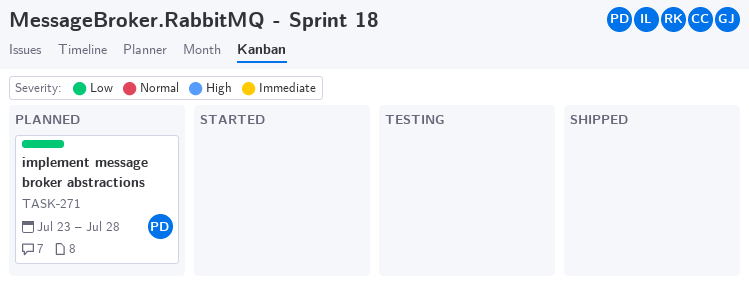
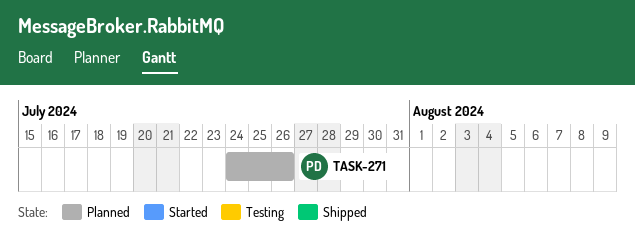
TASK-271, start: Jul 23 -> Jul 24
TASK-271, due: Jul 28 -> Jul 26

